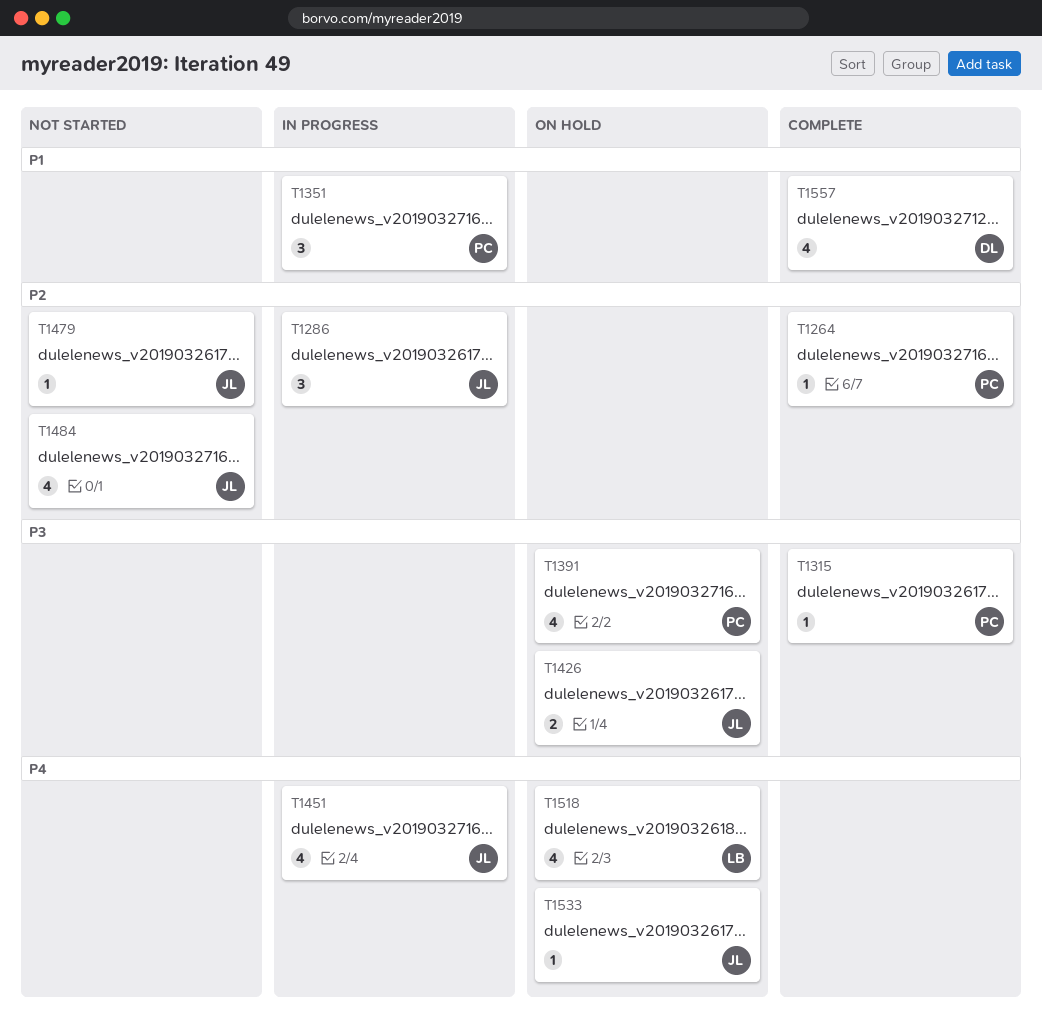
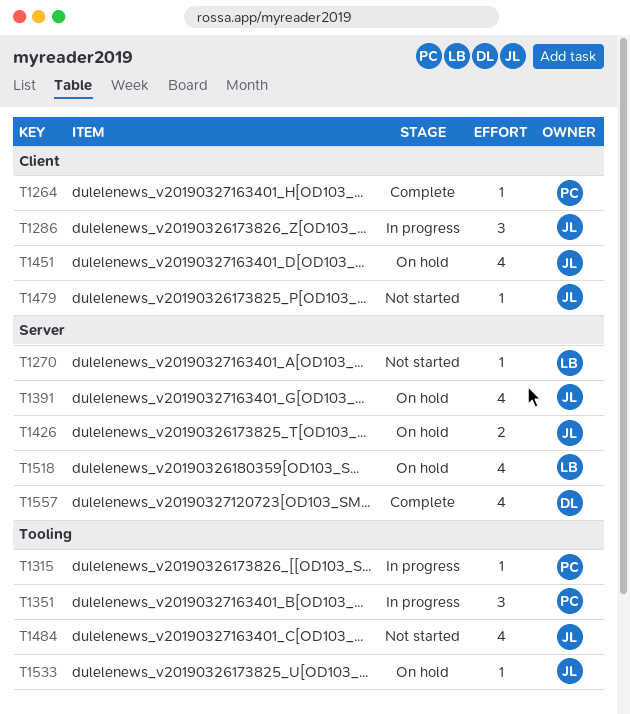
T1270: none -> present
T1315, status: Complete -> In progress
T1391, owner: PC -> JL
T1451, status: In progress -> On hold

